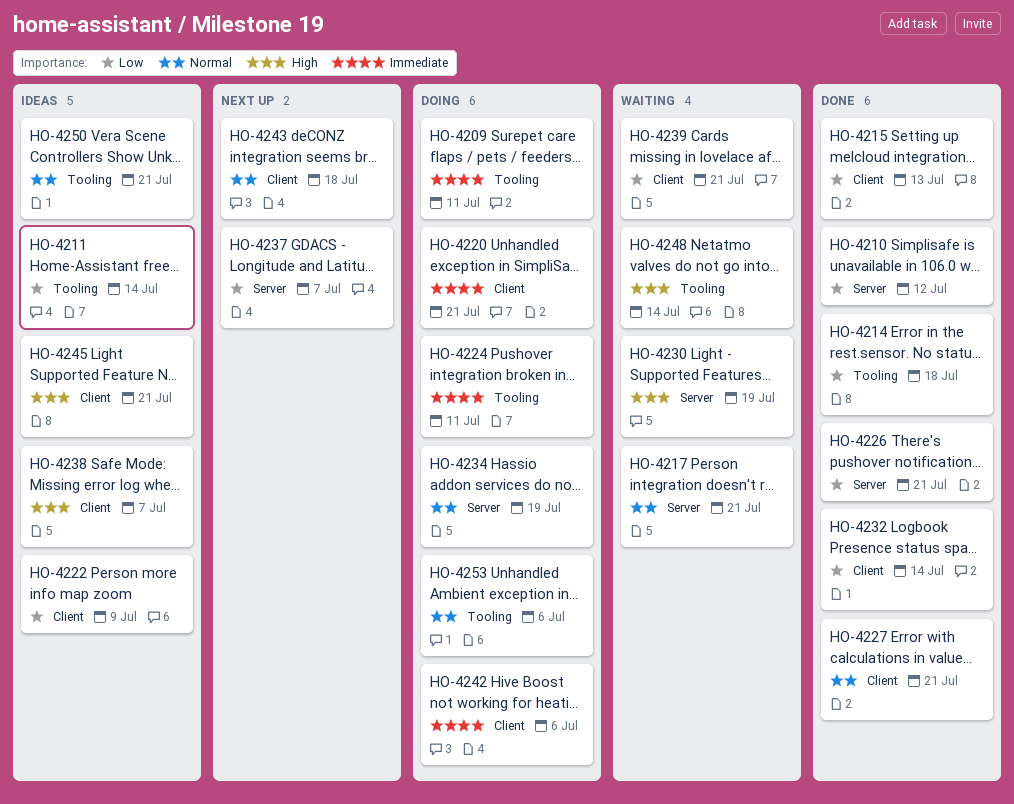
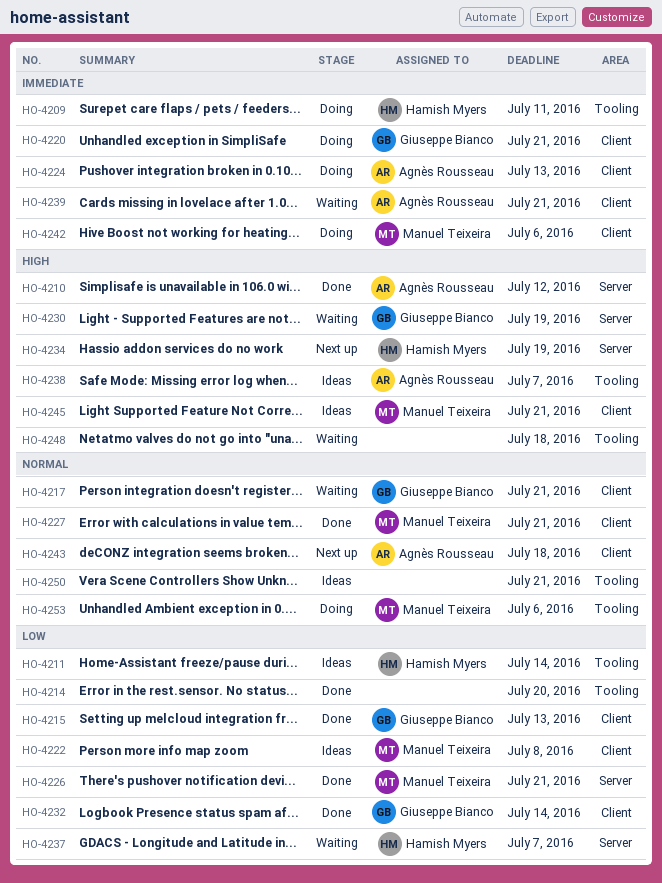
HO-4210, priority: Low -> High
HO-4214, due: Jul 18 -> Jul 20
HO-4217, label: Server -> Client
HO-4222, due: Jul 9 -> Jul 8
HO-4224, label: Tooling -> Client
HO-4224, due: Jul 11 -> Jul 13
HO-4234, status: Doing -> Next up
HO-4234, priority: Normal -> High
HO-4237, status: Next up -> Waiting
HO-4238, label: Client -> Tooling
HO-4239, priority: Low -> Immediate
HO-4248, due: Jul 14 -> Jul 18

